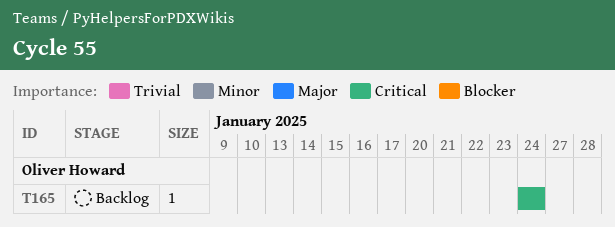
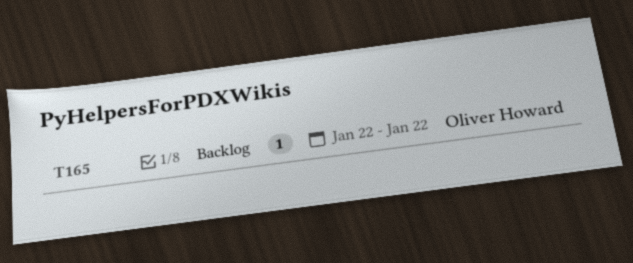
T165, start: Jan 24 -> Jan 22
T165, due: Jan 24 -> Jan 22

